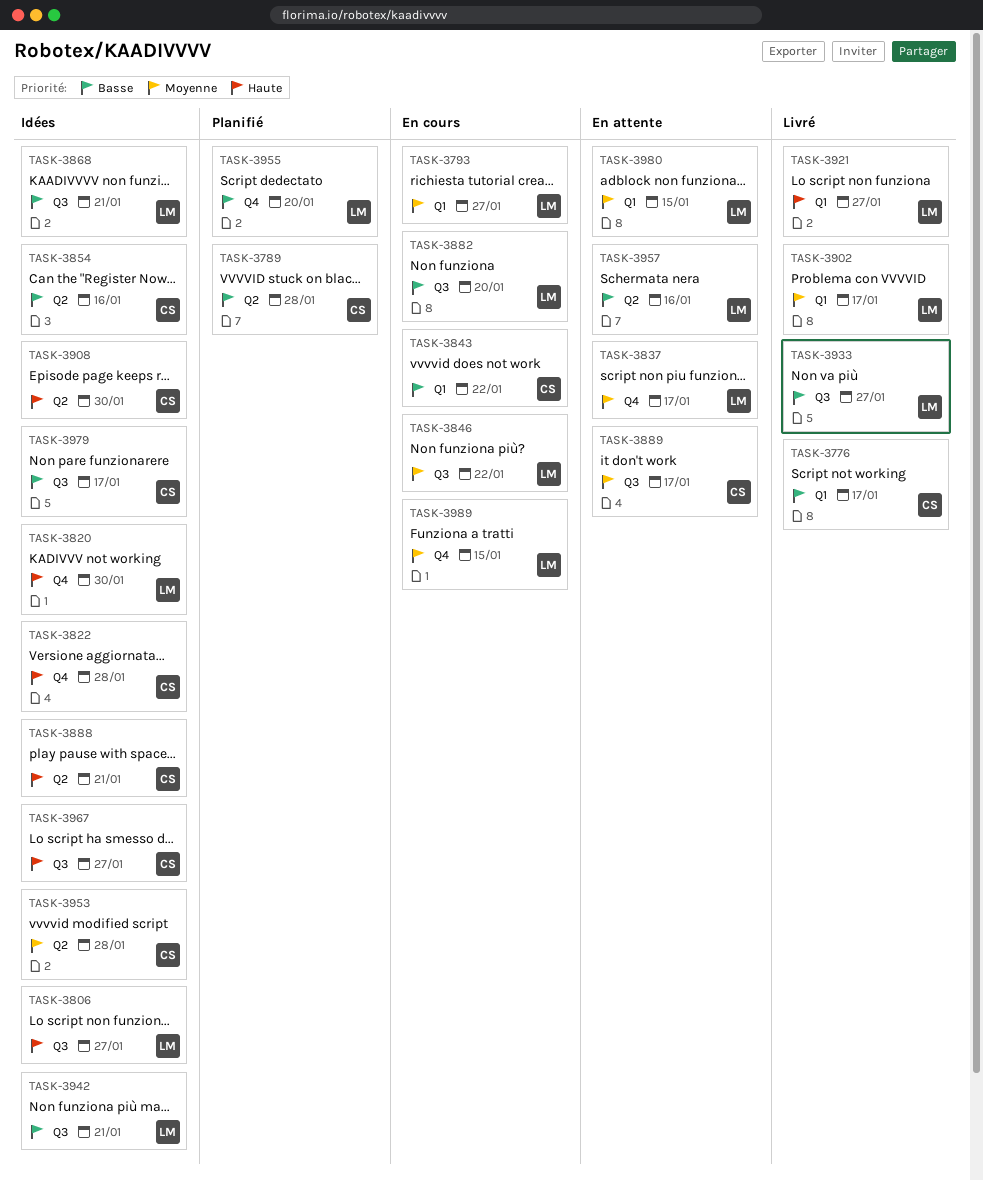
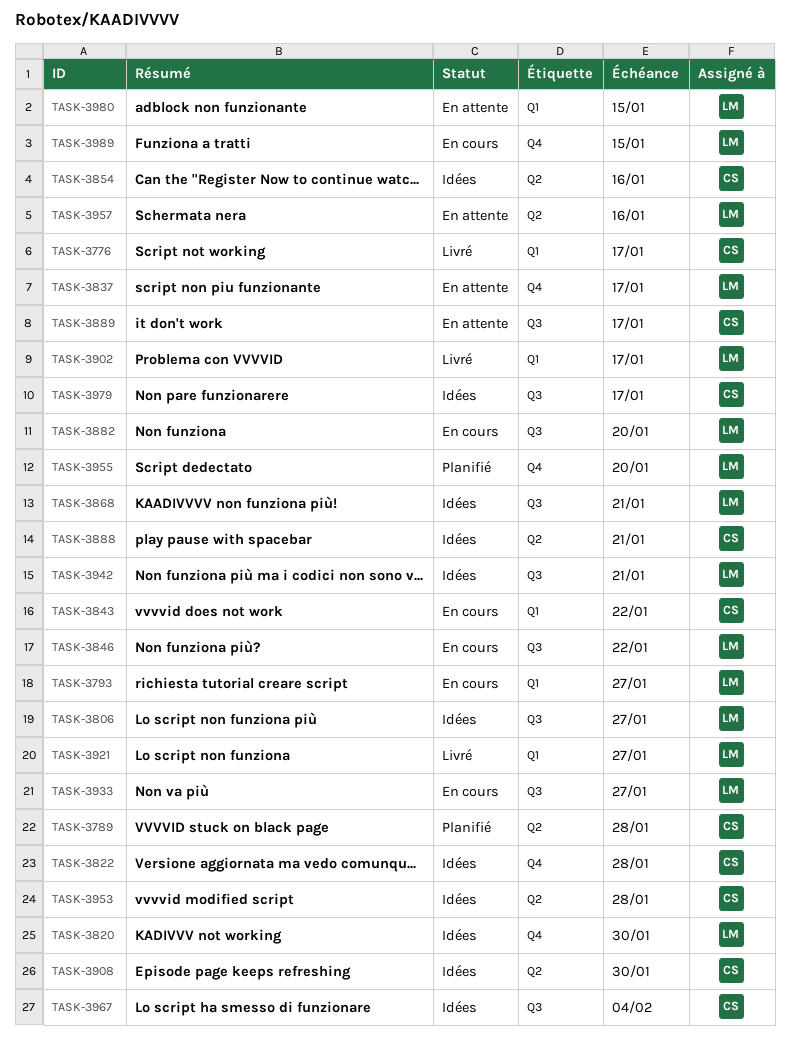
TASK-3933, status: Livré -> En cours
TASK-3967, due: Jan 27 -> Feb 4

